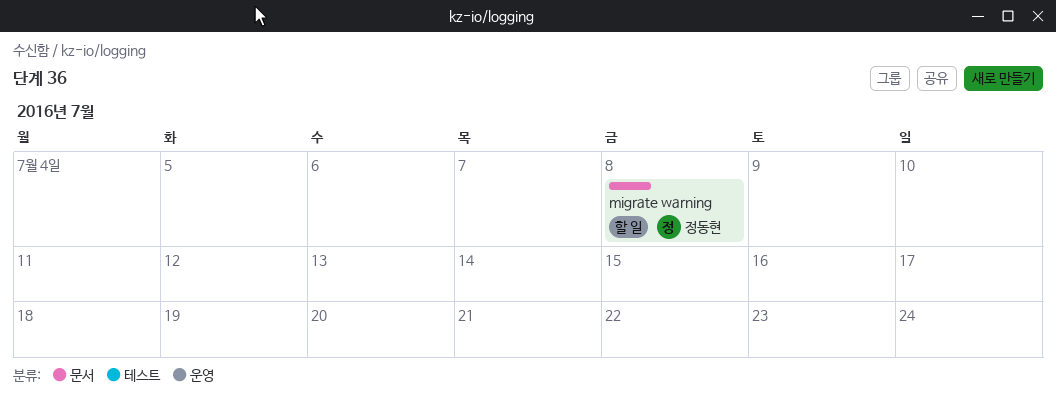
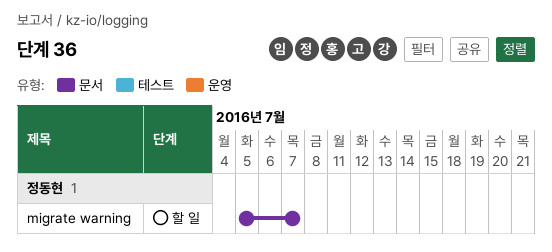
migrate warning, due: Jul 8 -> Jul 7

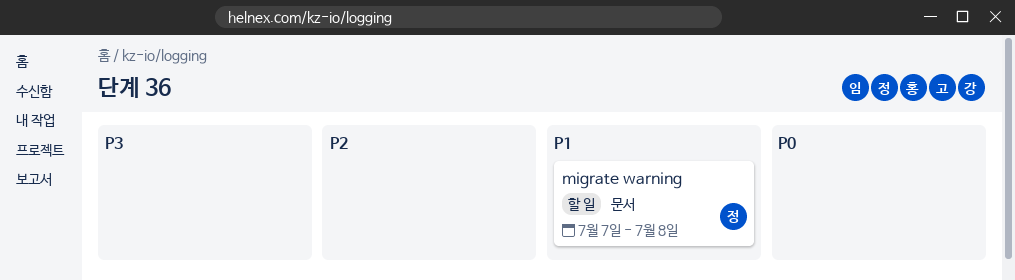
migrate warning, start: Jul 5 -> Jul 7
migrate warning, due: Jul 7 -> Jul 8

